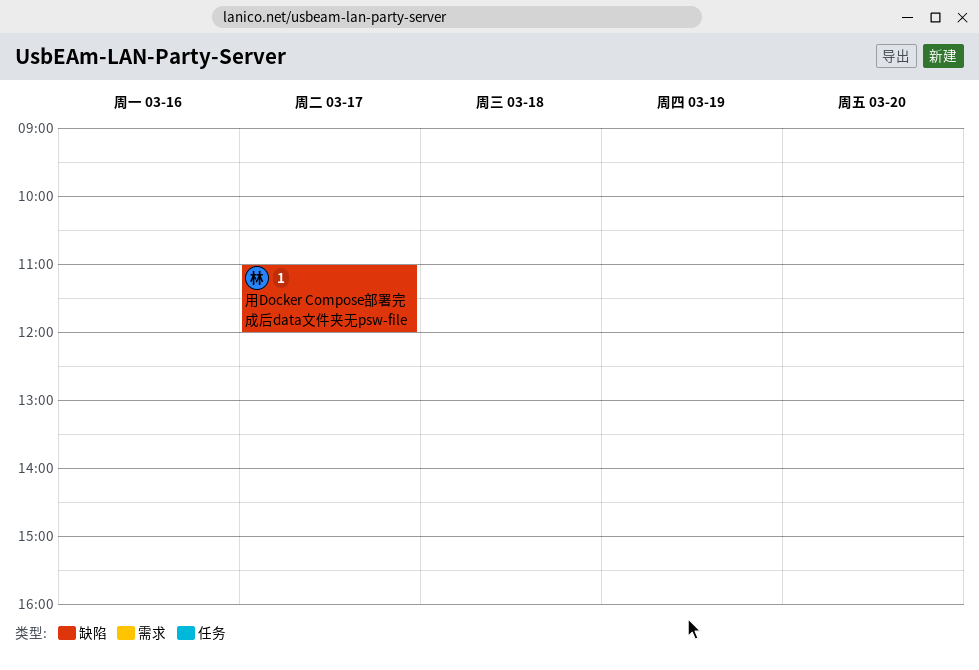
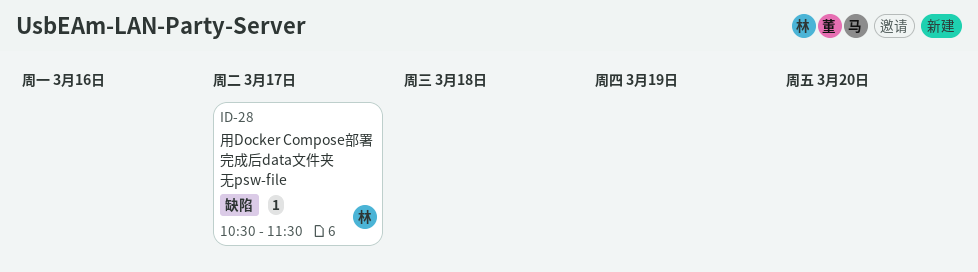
用Docker Compose部署完成后data文件夹无psw-file, begins: 11:00 -> 10:30
用Docker Compose部署完成后data文件夹无psw-file, ends: 12:00 -> 11:30

